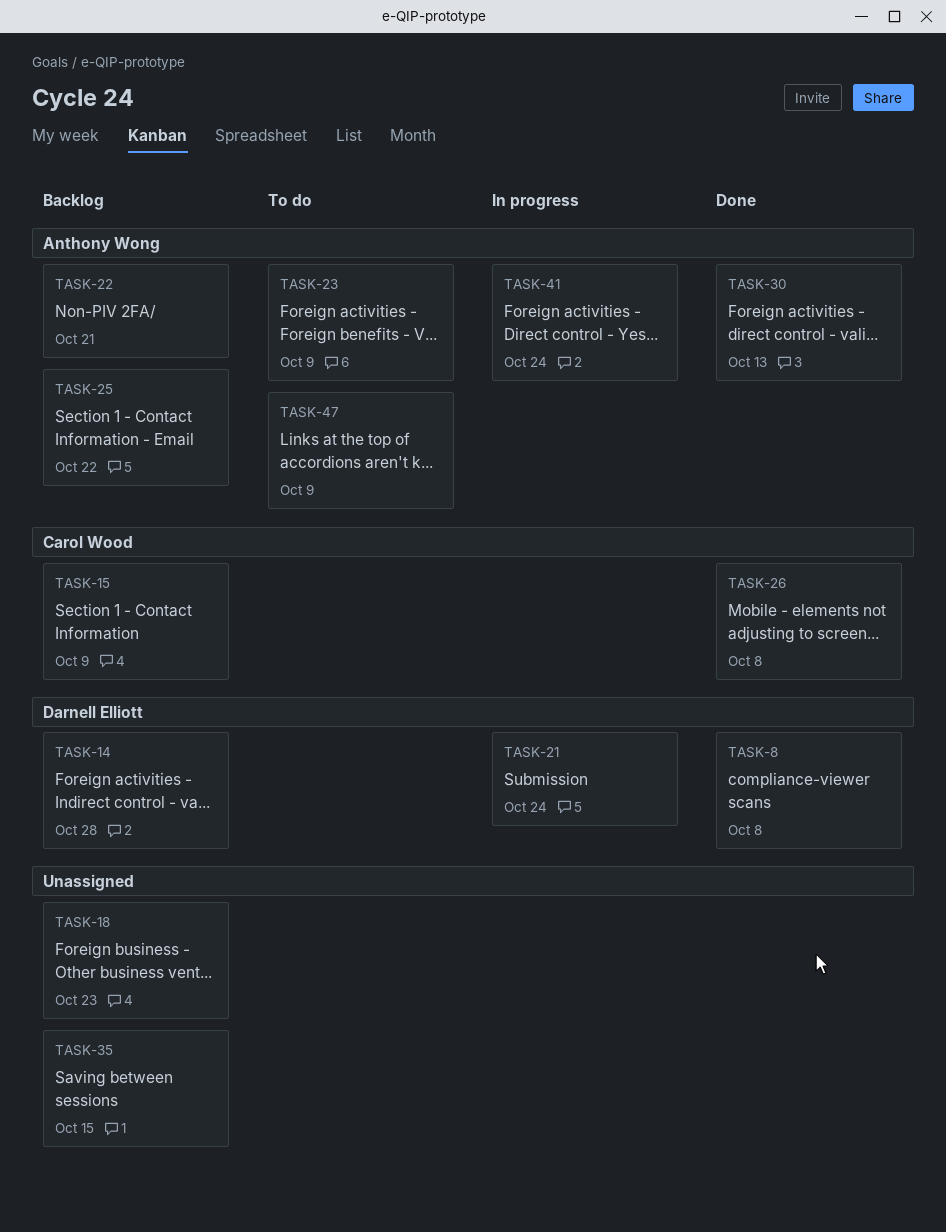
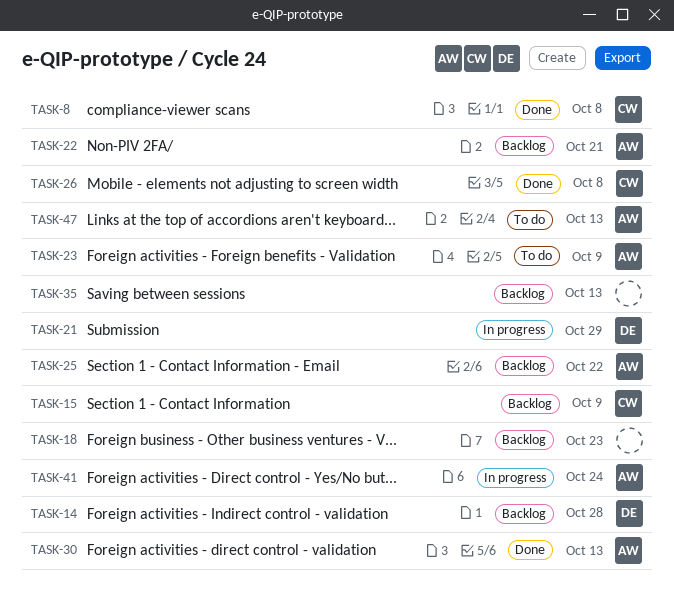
TASK-8, owner: Darnell Elliott -> Carol Wood
TASK-21, due: Oct 24 -> Oct 29
TASK-35, due: Oct 15 -> Oct 13
TASK-47, due: Oct 9 -> Oct 13

